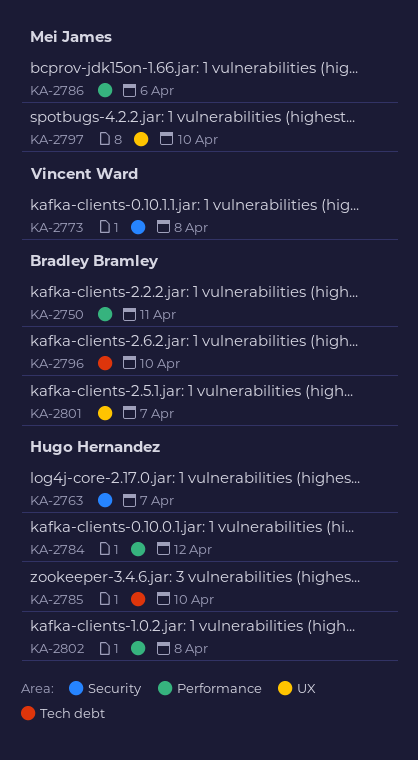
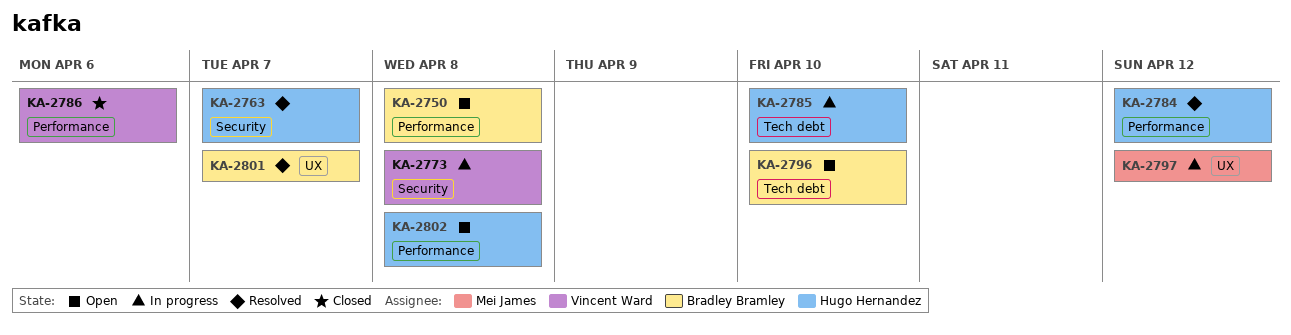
KA-2750, due: Apr 11 -> Apr 8
KA-2786, owner: Mei James -> Vincent Ward
KA-2797, due: Apr 10 -> Apr 12

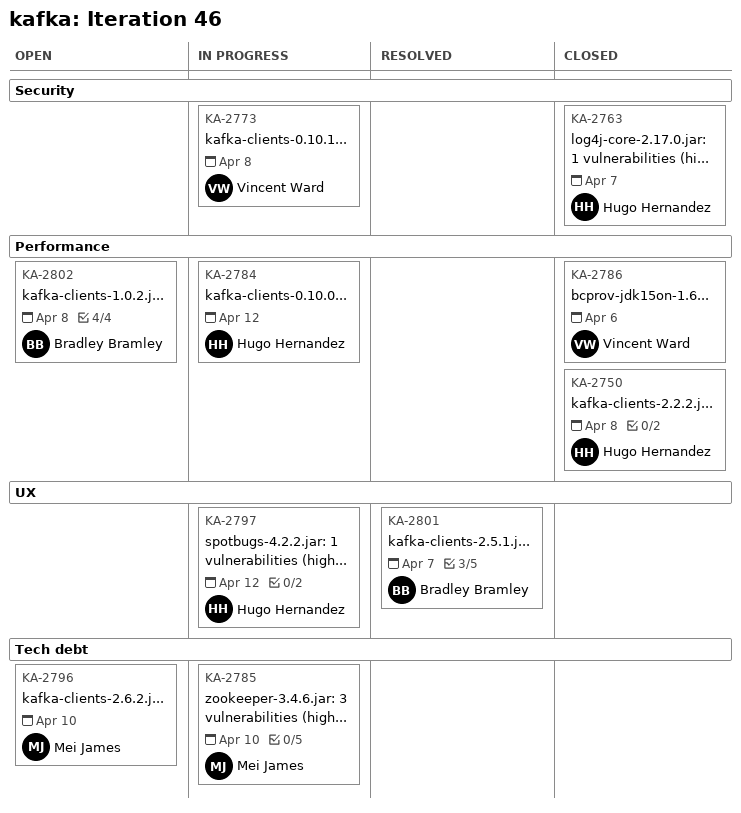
KA-2750, status: Open -> Closed
KA-2750, owner: Bradley Bramley -> Hugo Hernandez
KA-2763, status: Resolved -> Closed
KA-2784, status: Resolved -> In progress
KA-2785, owner: Hugo Hernandez -> Mei James
KA-2796, owner: Bradley Bramley -> Mei James
KA-2797, owner: Mei James -> Hugo Hernandez
KA-2802, owner: Hugo Hernandez -> Bradley Bramley

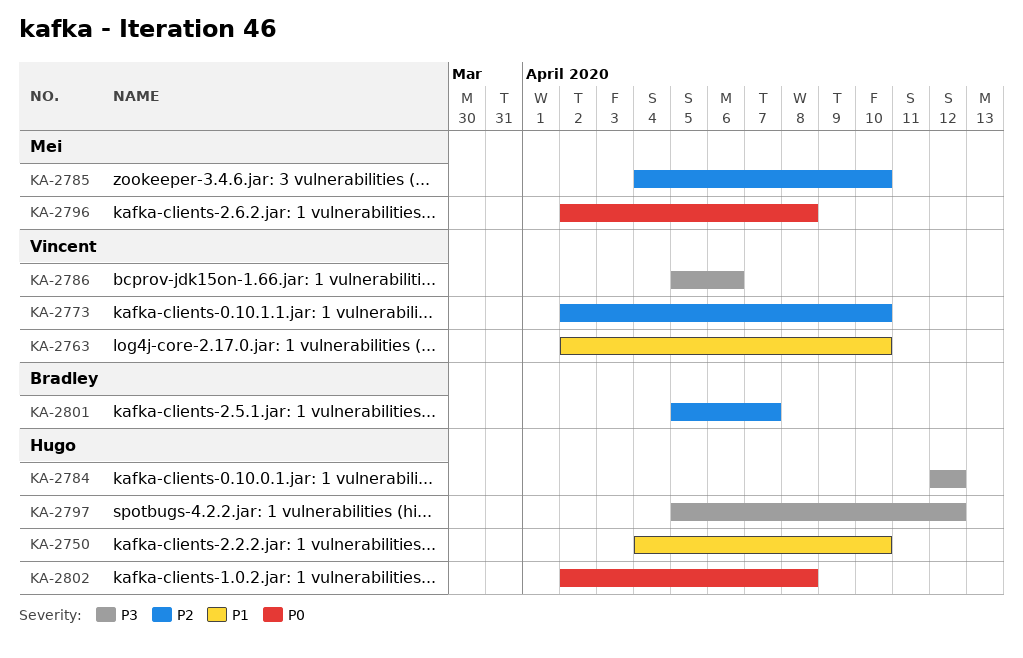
KA-2750, due: Apr 8 -> Apr 10
KA-2763, owner: Hugo Hernandez -> Vincent Ward
KA-2763, due: Apr 7 -> Apr 10
KA-2773, due: Apr 8 -> Apr 10
KA-2796, due: Apr 10 -> Apr 8
KA-2802, owner: Bradley Bramley -> Hugo Hernandez

